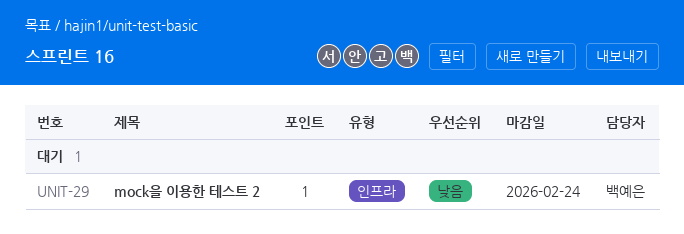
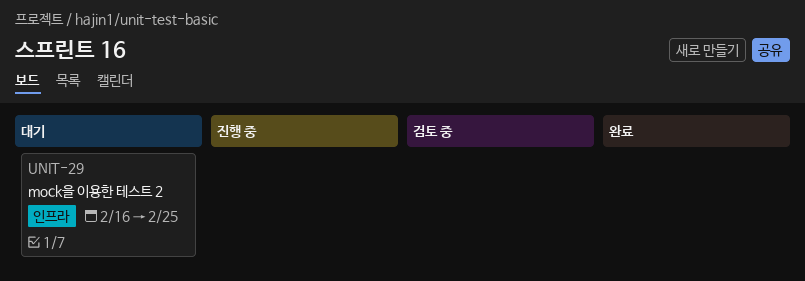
UNIT-29, due: Feb 24 -> Feb 25

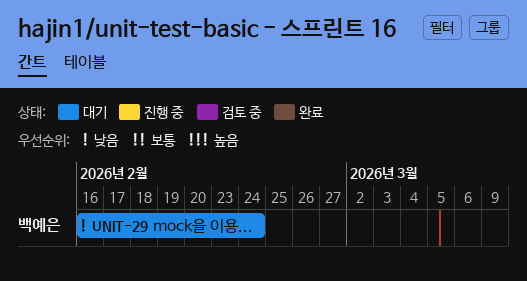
UNIT-29, due: Feb 25 -> Feb 24

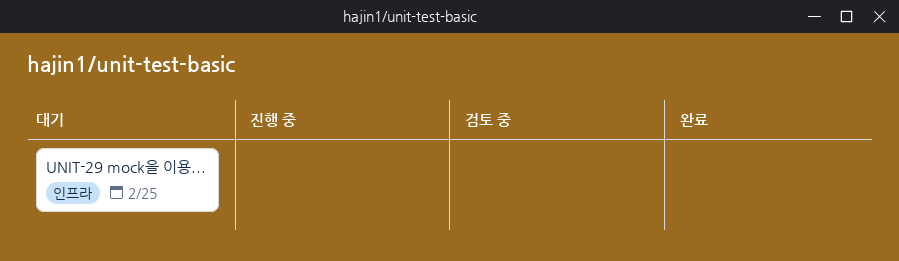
UNIT-29, due: Feb 24 -> Feb 25

